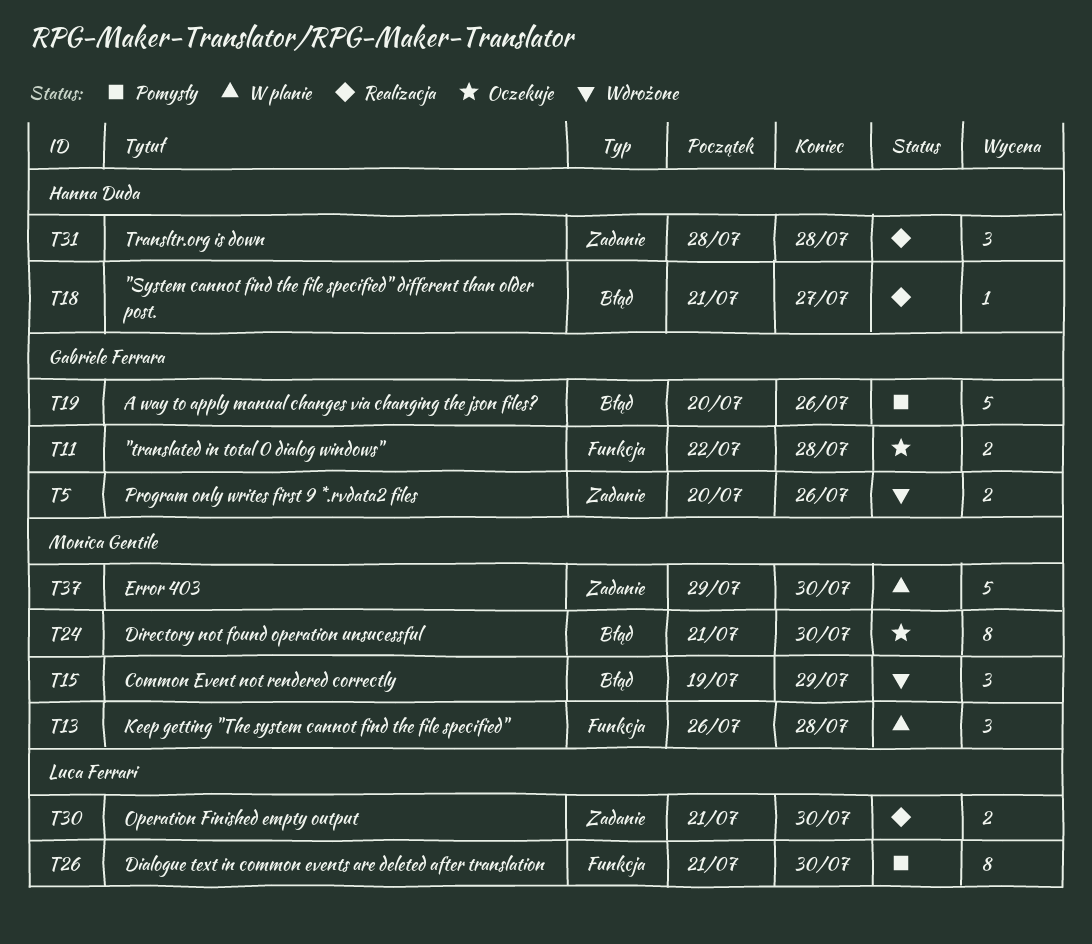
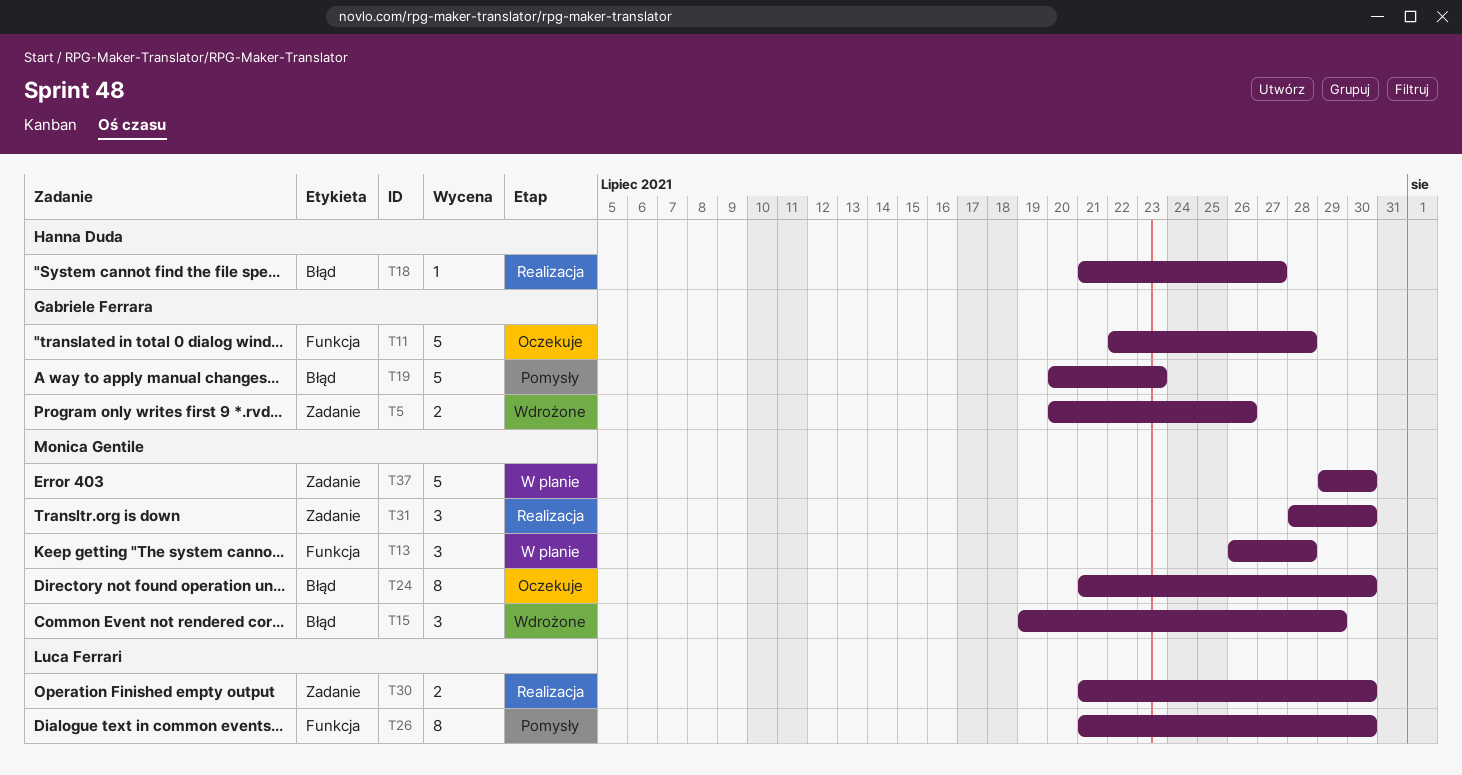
T11, estimate: 2 -> 5
T19, due: Jul 26 -> Jul 23
T31, owner: Hanna Duda -> Monica Gentile
T31, due: Jul 28 -> Jul 30

